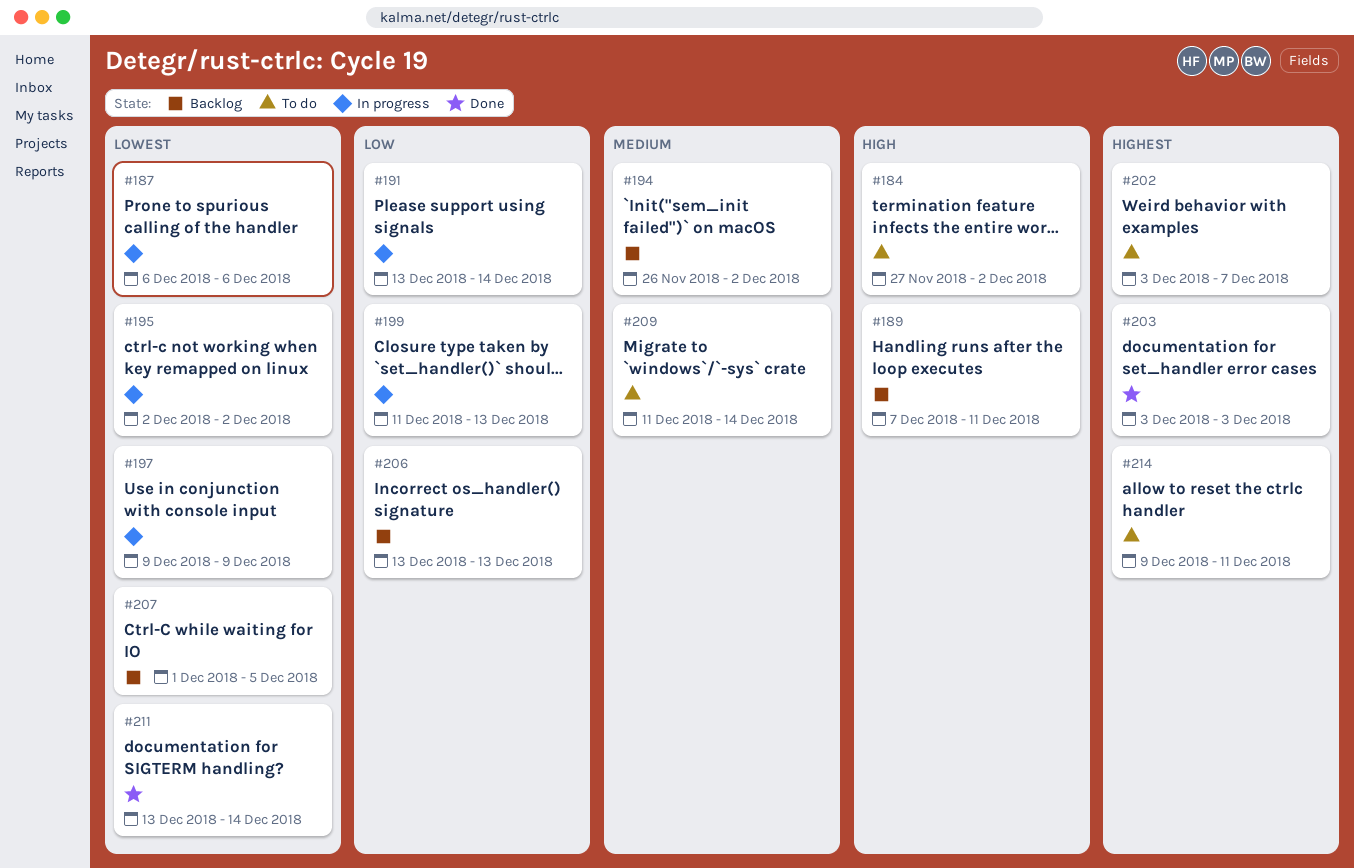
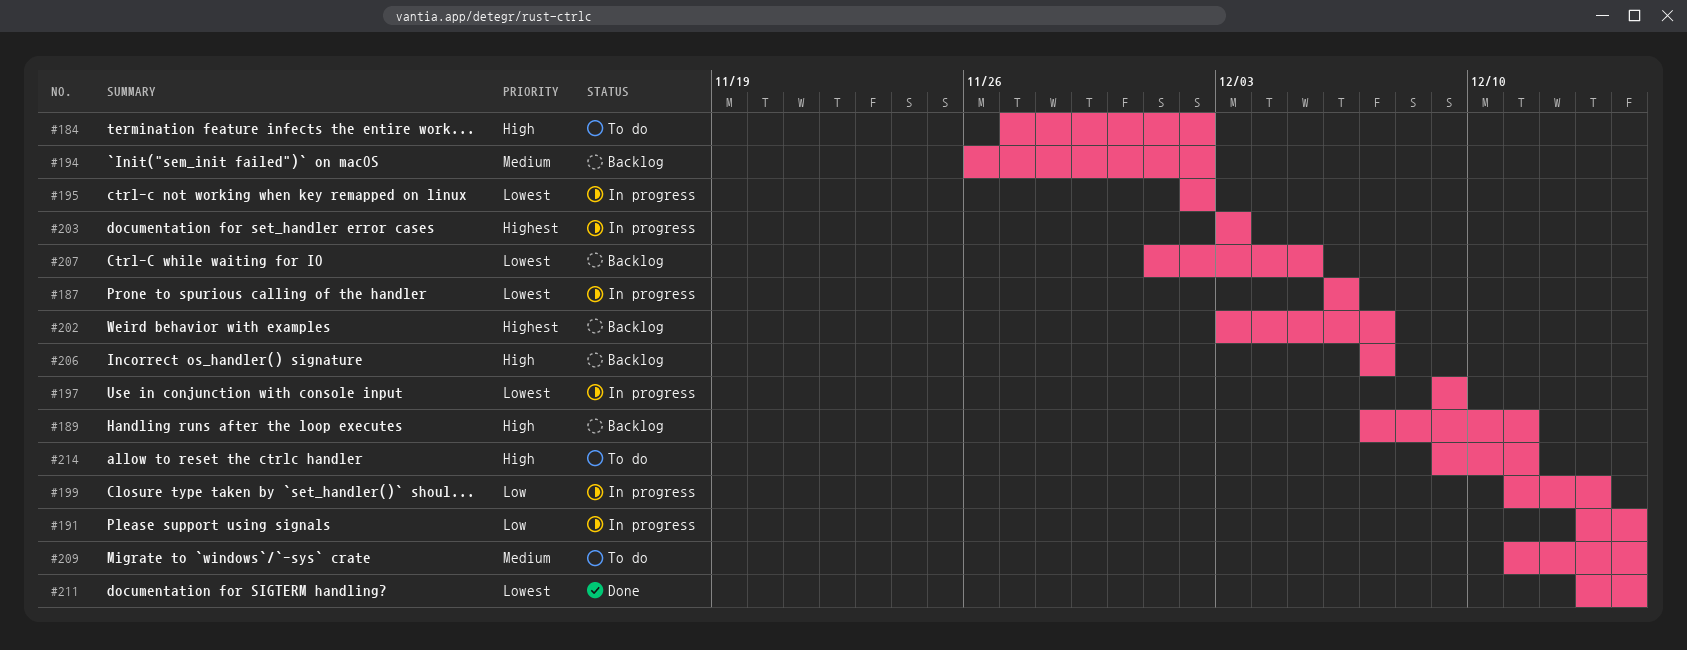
#202, status: To do -> Backlog
#203, status: Done -> In progress
#206, priority: Low -> High
#206, start: Dec 13 -> Dec 7
#206, due: Dec 13 -> Dec 7
#214, priority: Highest -> High

